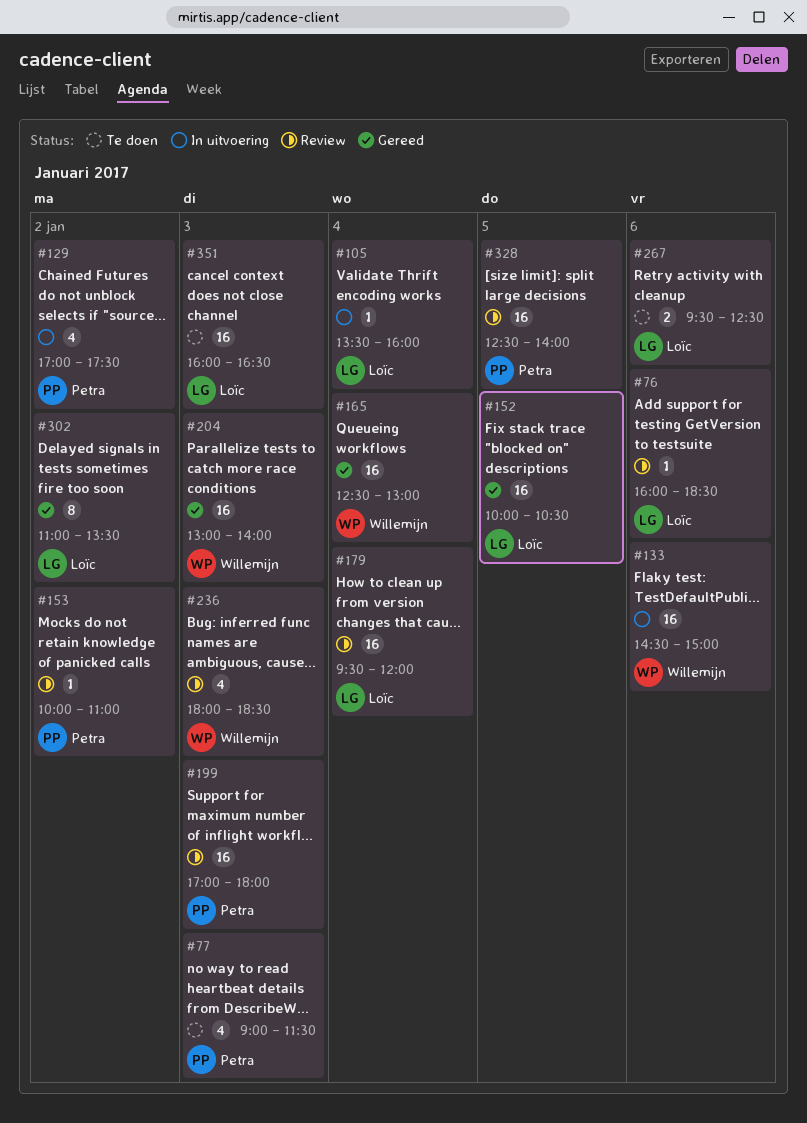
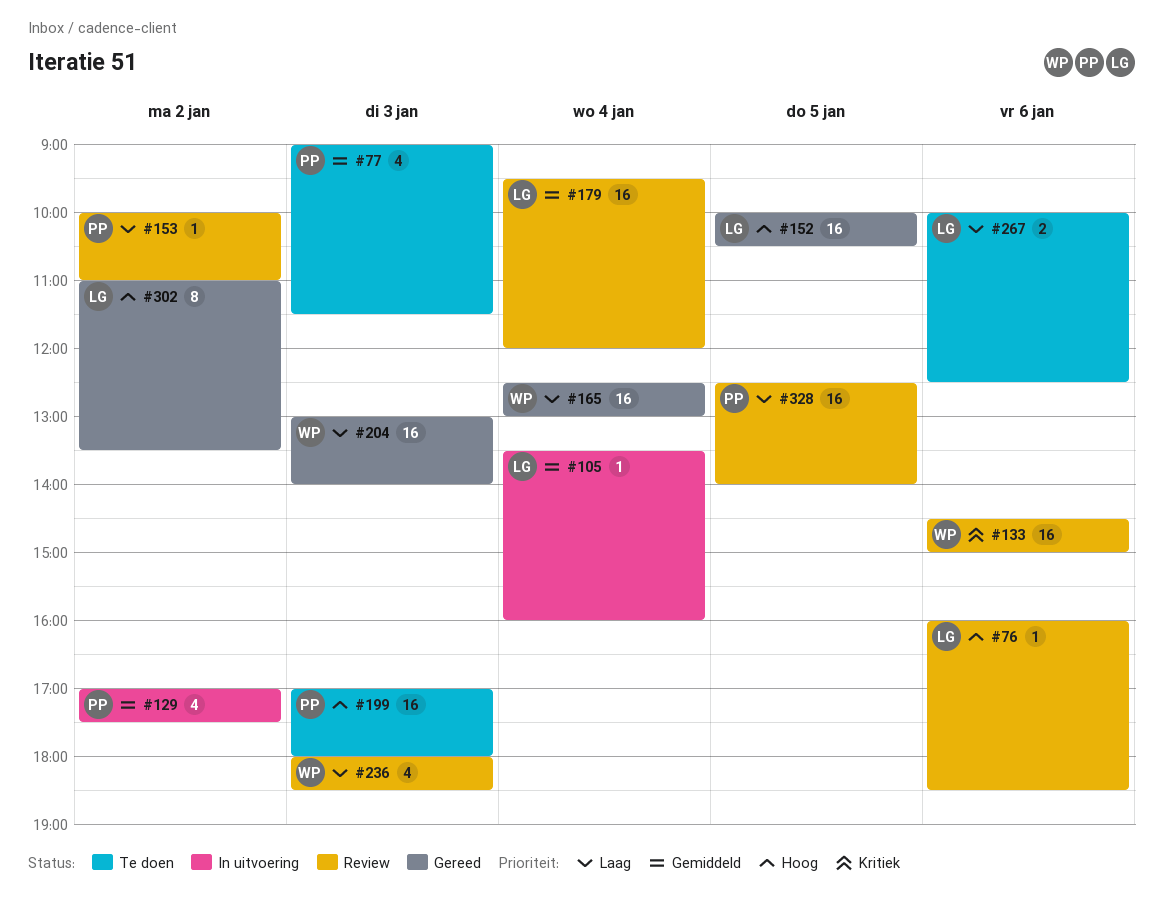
#133, status: In uitvoering -> Review
#199, status: Review -> Te doen
#267, begins: 09:30 -> 10:00
#351: present -> none

